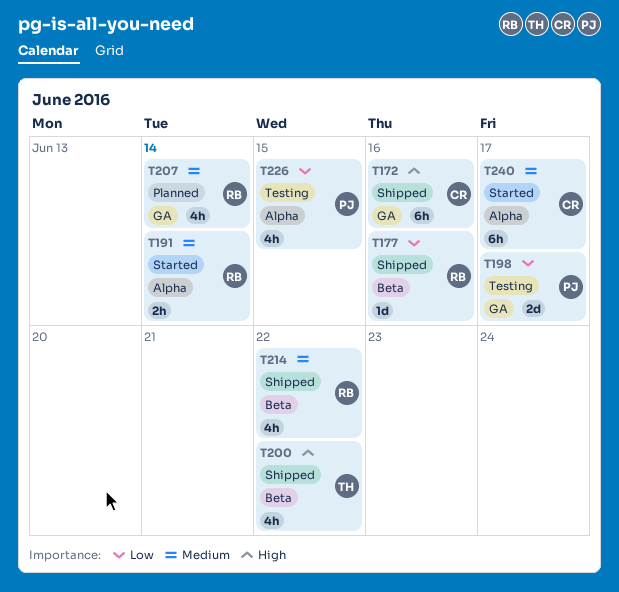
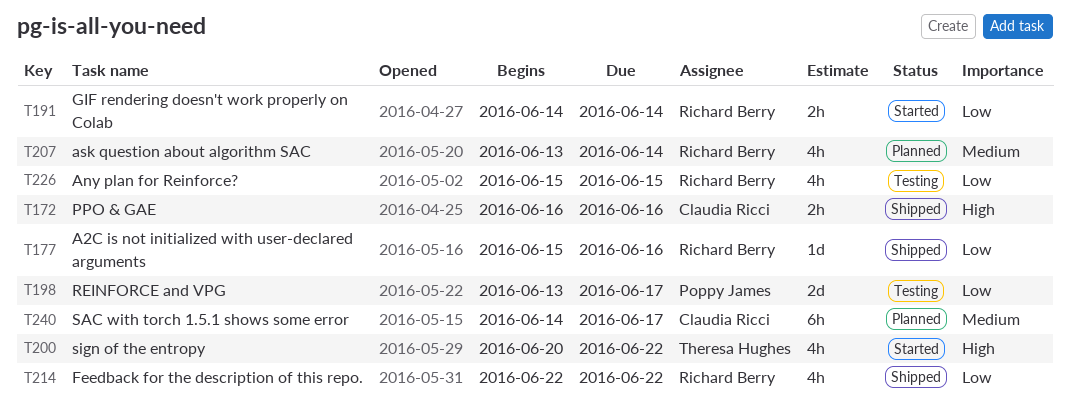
T172, estimate: 6h -> 2h
T191, priority: Medium -> Low
T200, status: Shipped -> Started
T214, priority: Medium -> Low
T226, owner: Poppy James -> Richard Berry
T240, status: Started -> Planned

